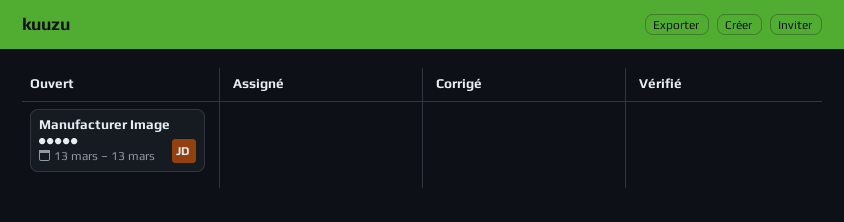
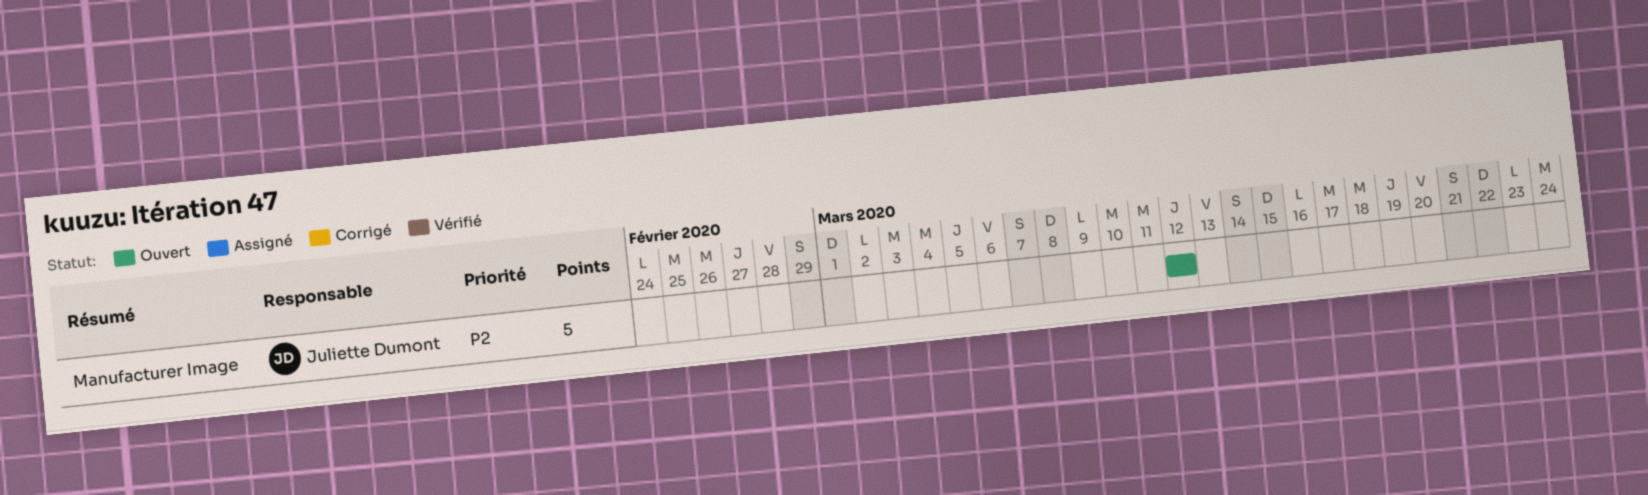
Manufacturer Image, start: Mar 13 -> Mar 12
Manufacturer Image, due: Mar 13 -> Mar 12

